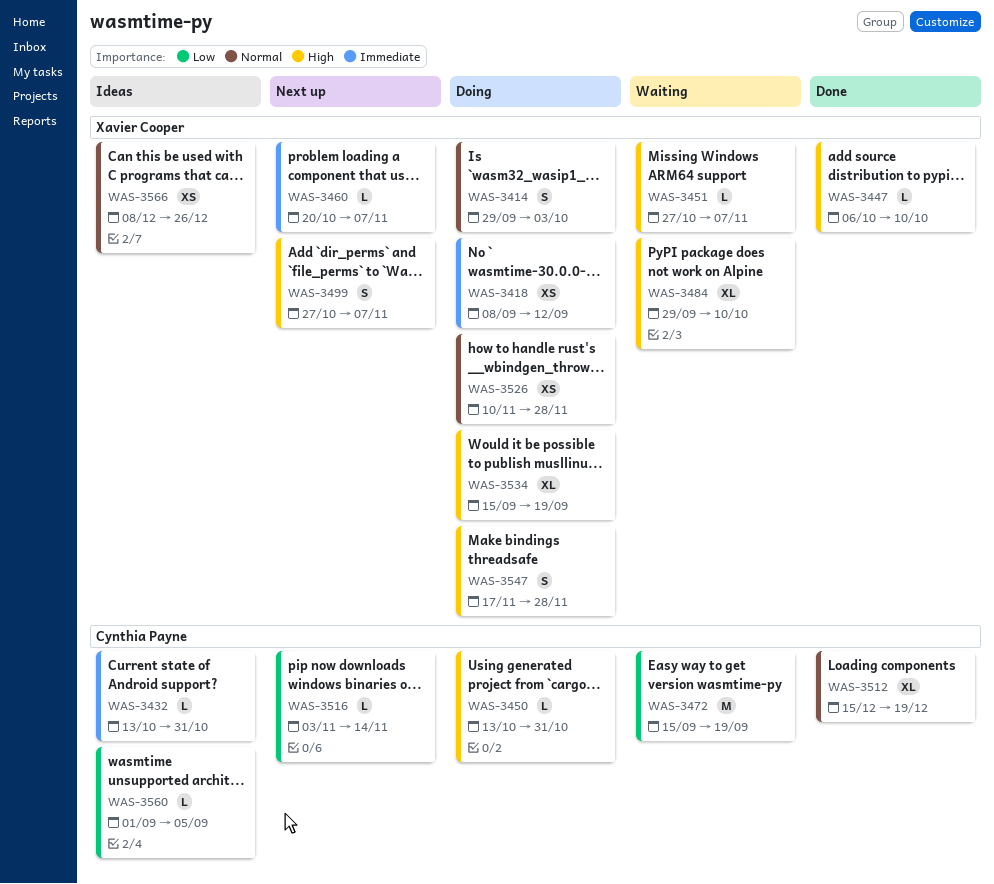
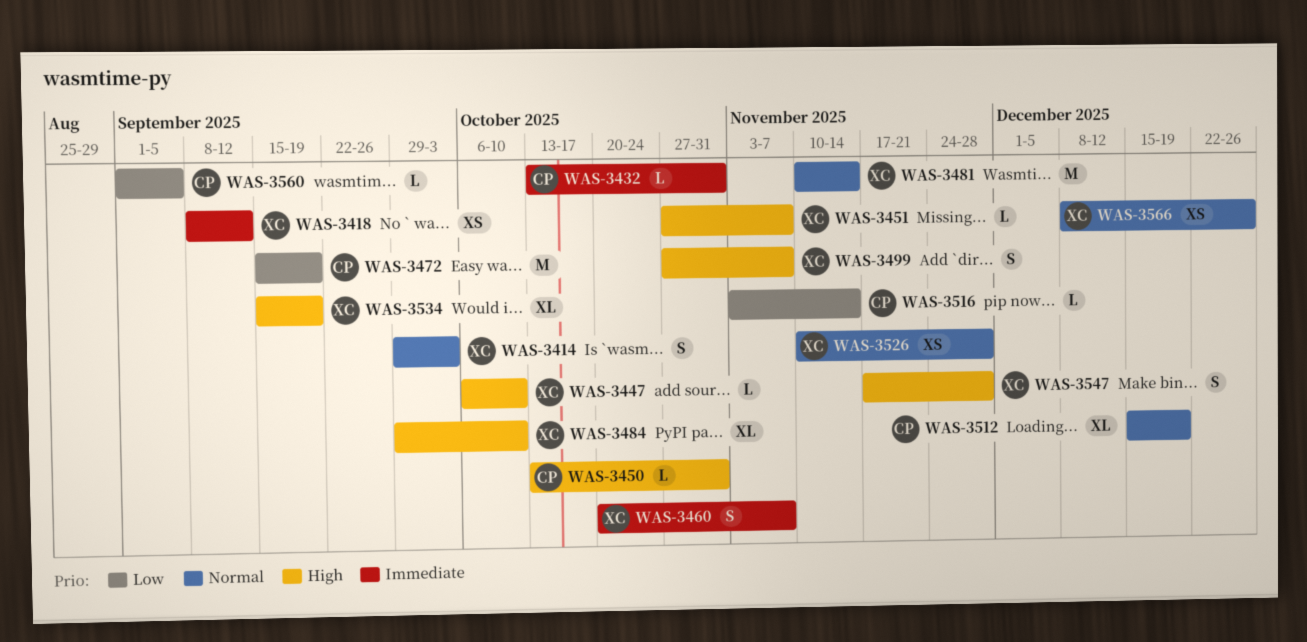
WAS-3460, estimate: L -> S
WAS-3481: none -> present

